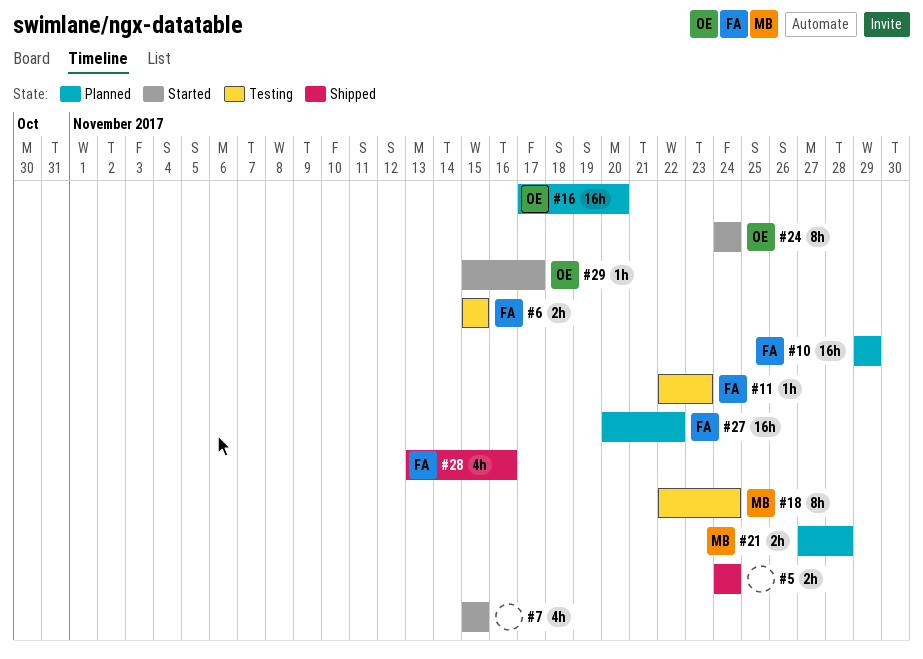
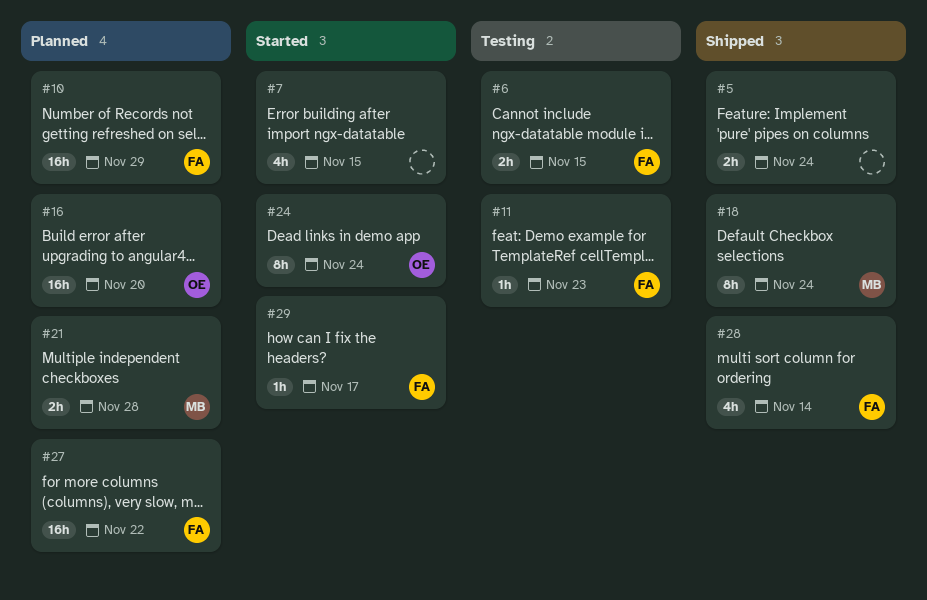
#18, status: Testing -> Shipped
#28, due: Nov 16 -> Nov 14
#29, owner: OE -> FA

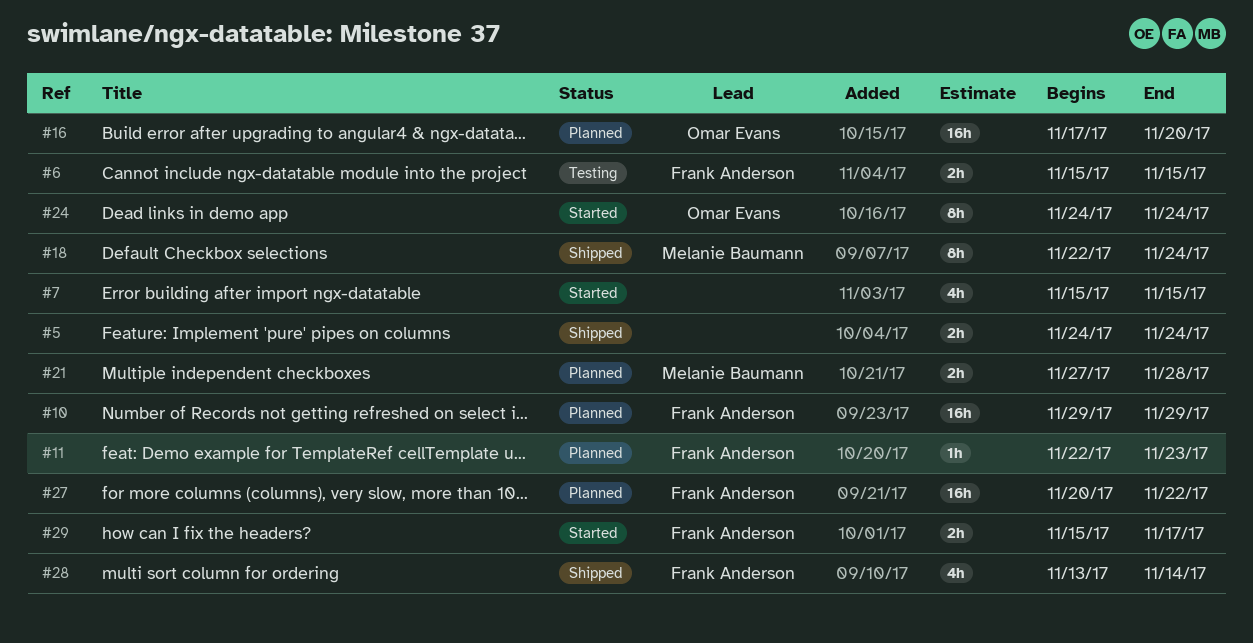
#11, status: Testing -> Planned
#29, estimate: 1h -> 2h

